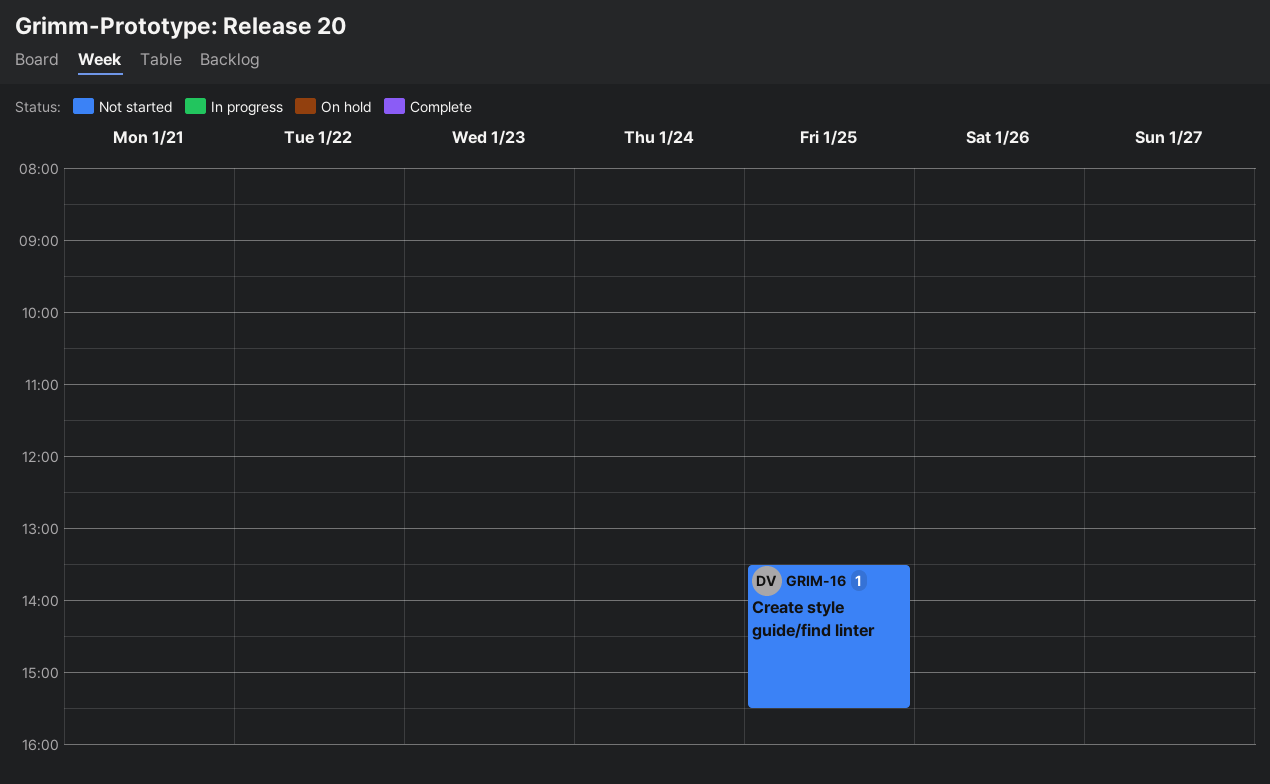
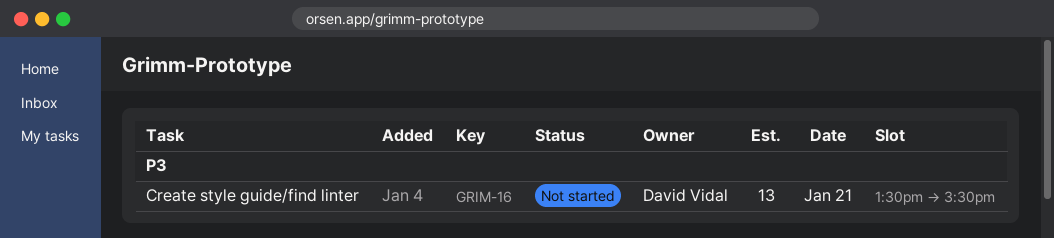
GRIM-16, estimate: 1 -> 13
GRIM-16, day: Jan 25 -> Jan 21

